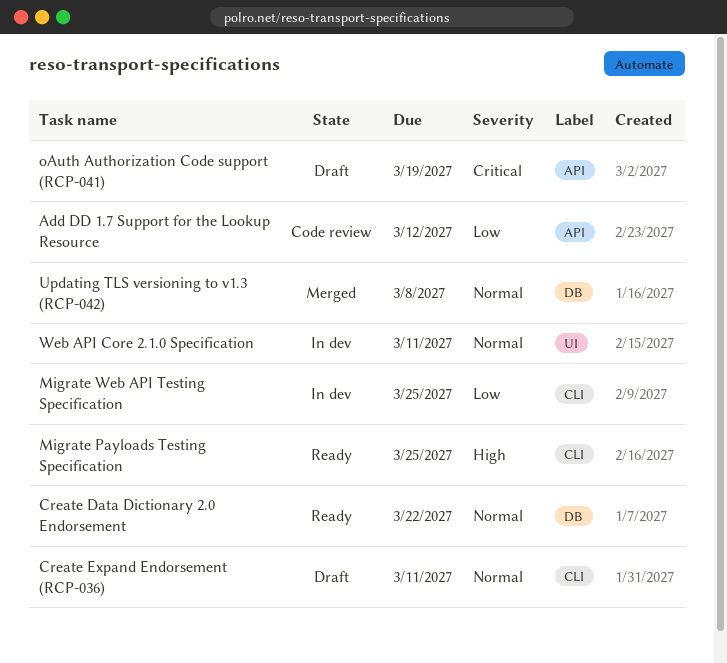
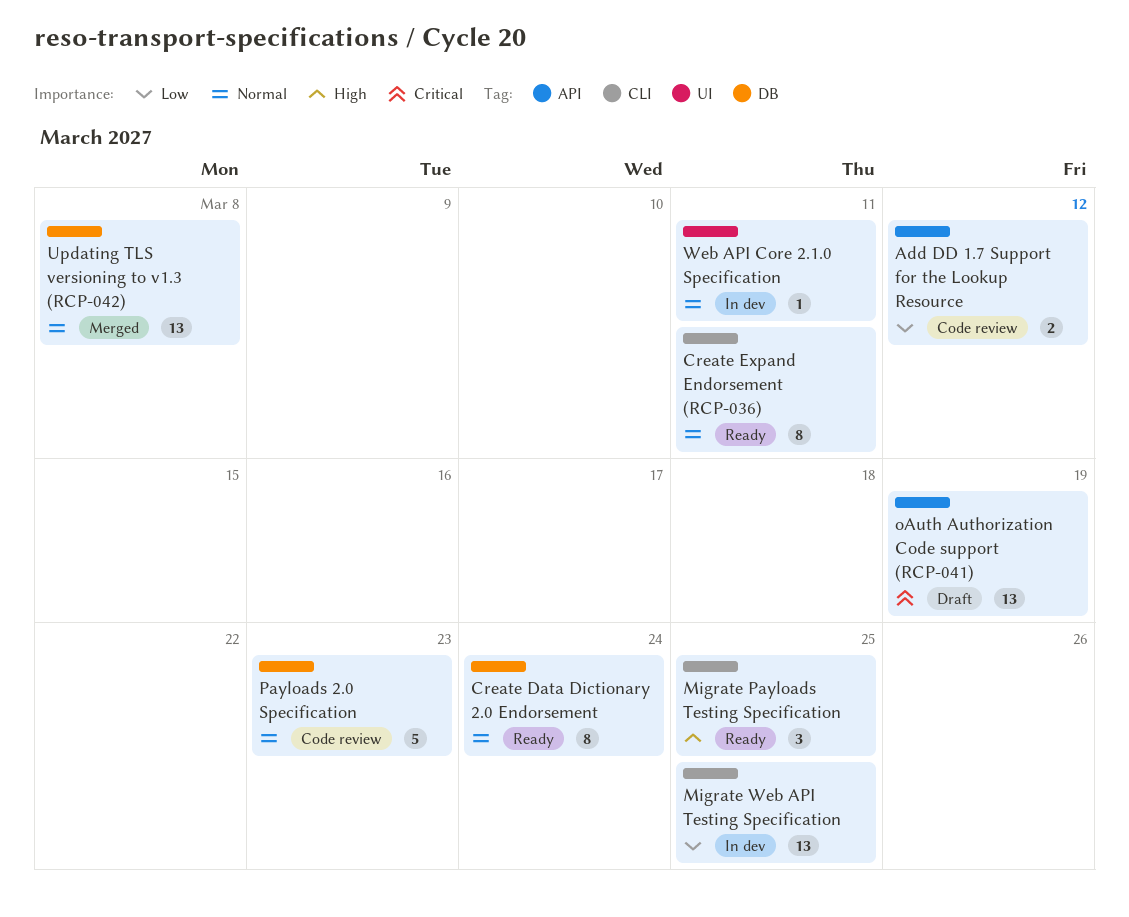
Create Data Dictionary 2.0 Endorsement, due: Mar 22 -> Mar 24
Create Expand Endorsement (RCP-036), status: Draft -> Ready
Payloads 2.0 Specification: none -> present

